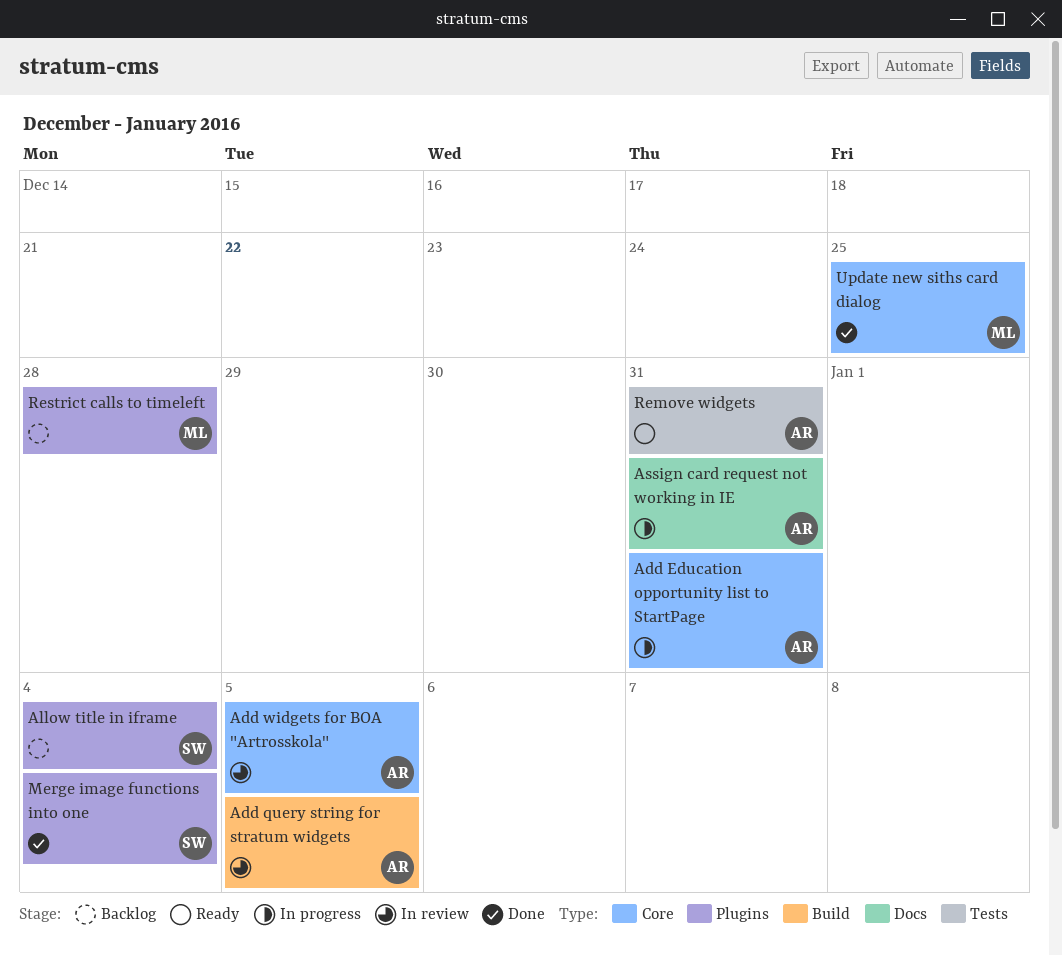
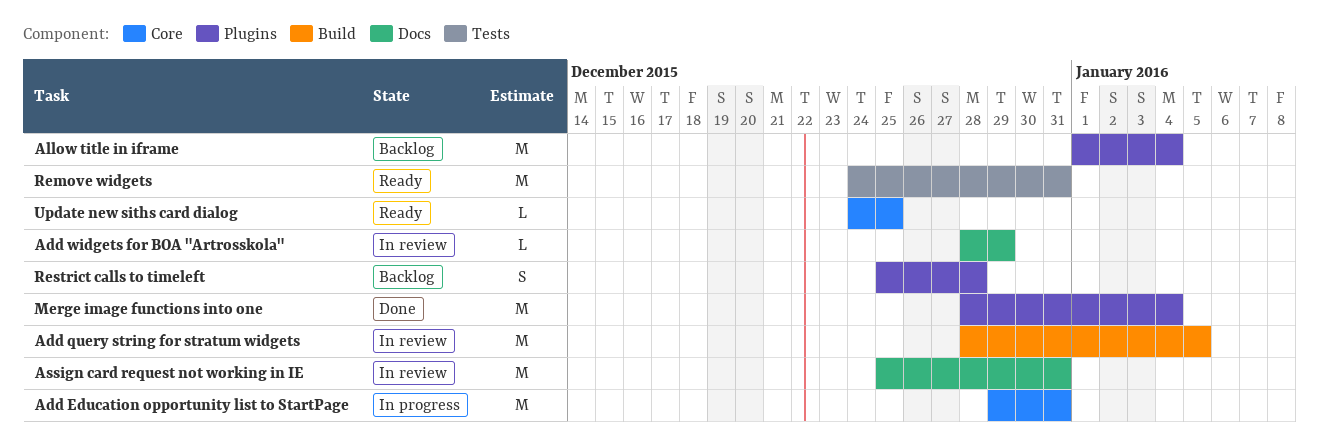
Add widgets for BOA "Artrosskola", label: Core -> Docs
Add widgets for BOA "Artrosskola", due: Jan 5 -> Dec 29
Assign card request not working in IE, status: In progress -> In review
Update new siths card dialog, status: Done -> Ready

